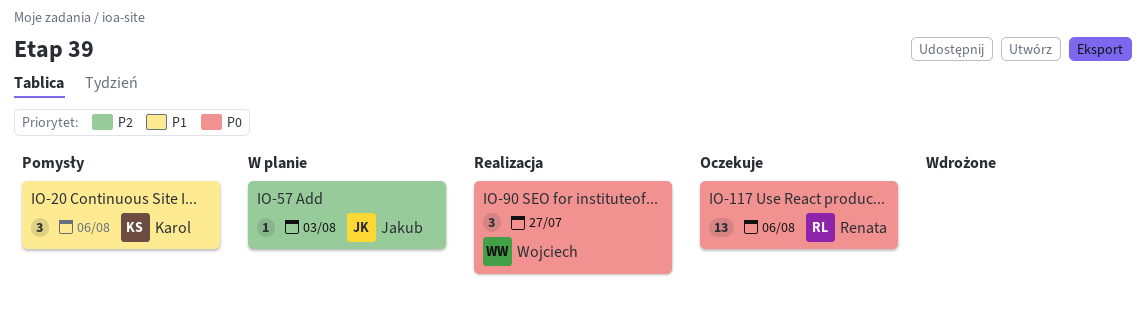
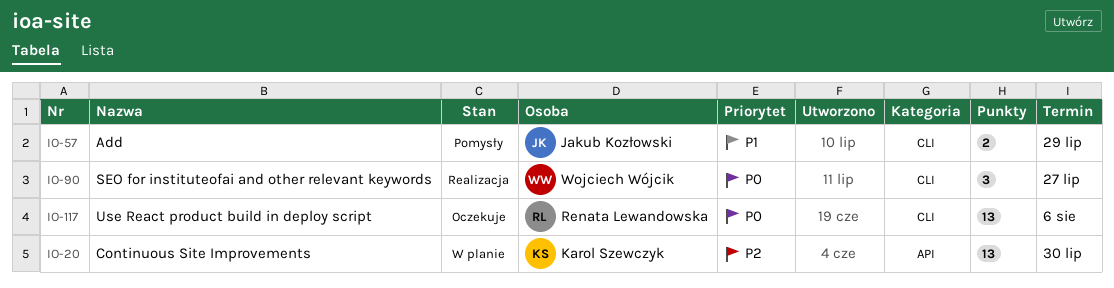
IO-20, status: Pomysły -> W planie
IO-20, priority: P1 -> P2
IO-20, estimate: 3 -> 13
IO-20, due: Aug 6 -> Jul 30
IO-57, status: W planie -> Pomysły
IO-57, priority: P2 -> P1
IO-57, estimate: 1 -> 2
IO-57, due: Aug 3 -> Jul 29

